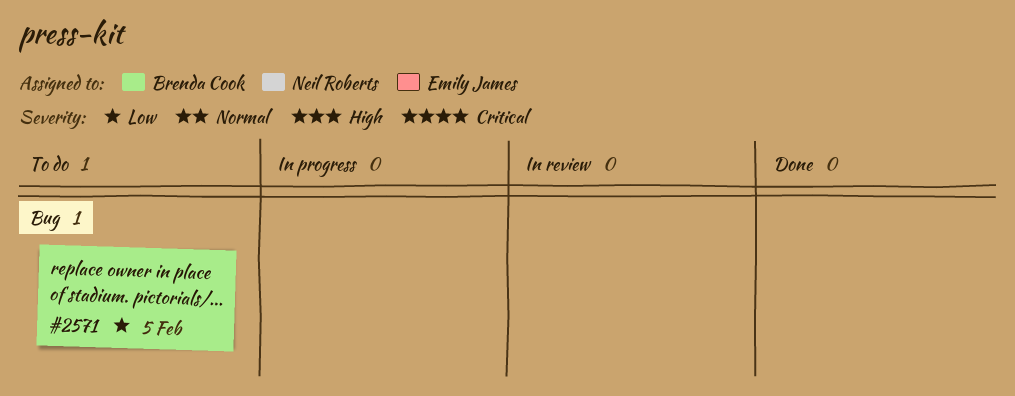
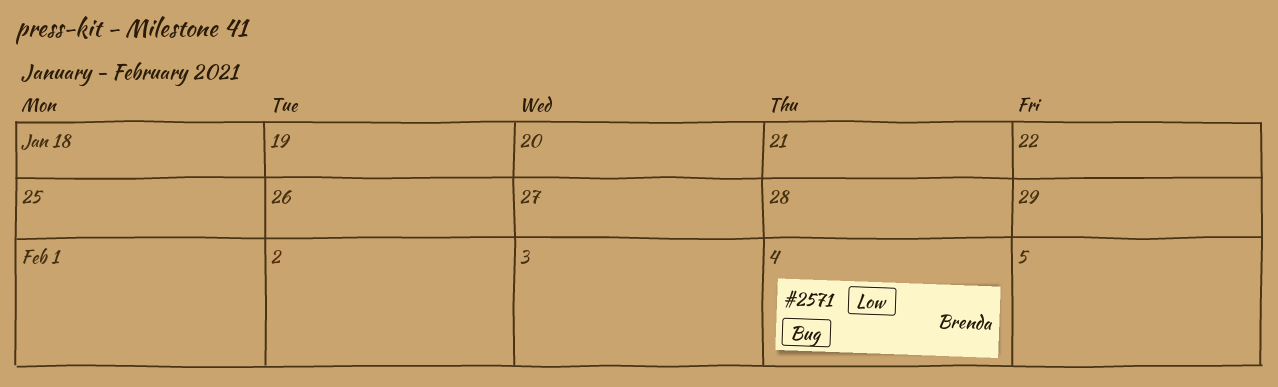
#2571, due: Feb 5 -> Feb 4

